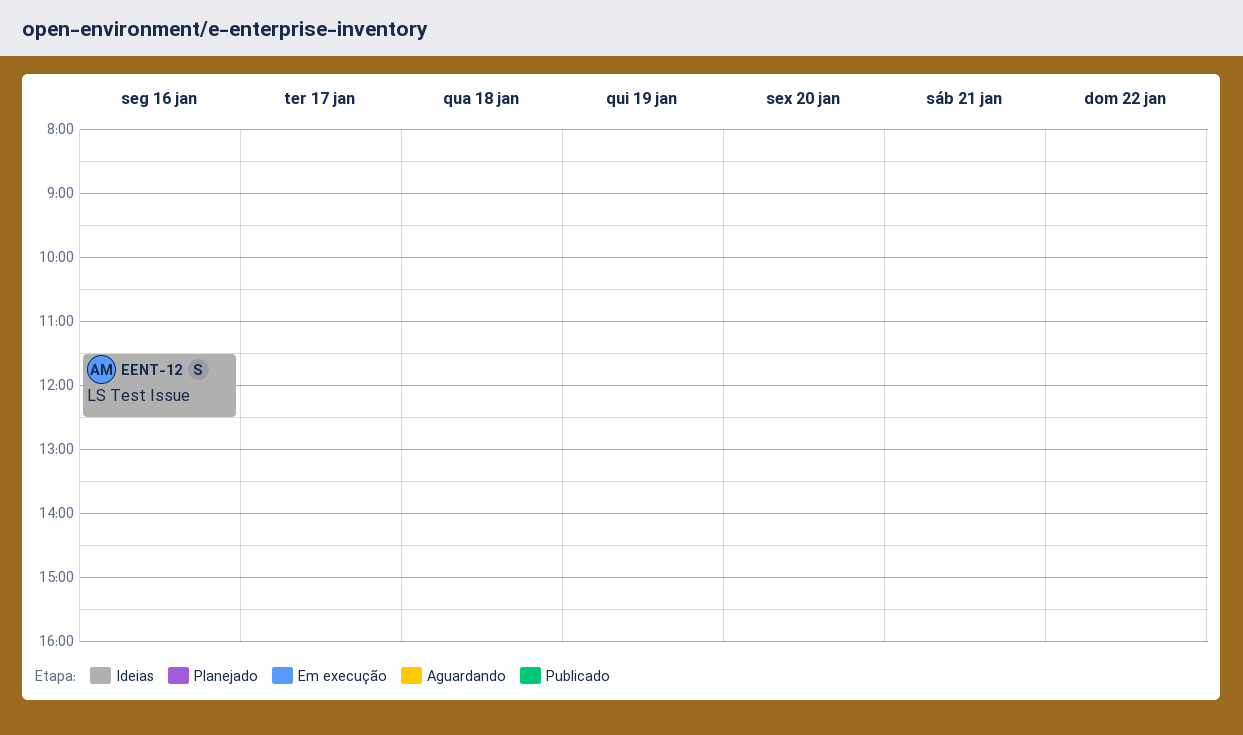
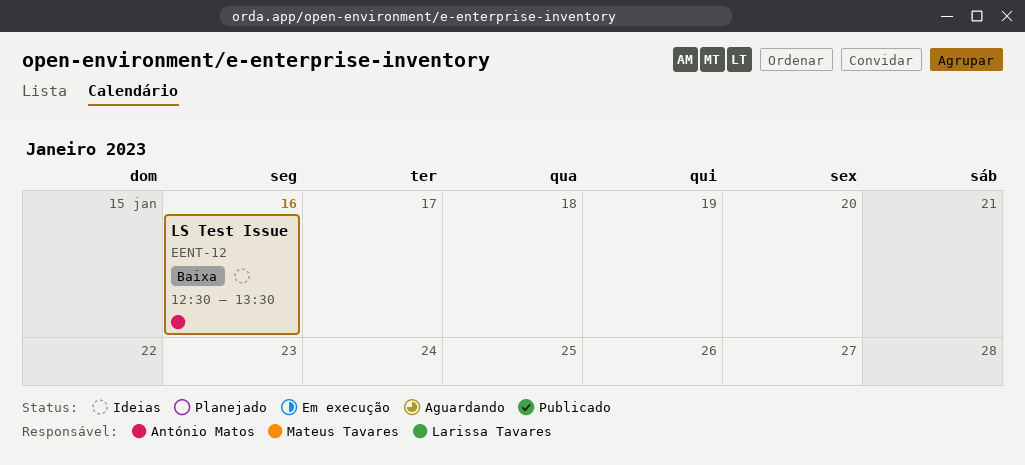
EENT-12, begins: 11:30 -> 12:30
EENT-12, ends: 12:30 -> 13:30

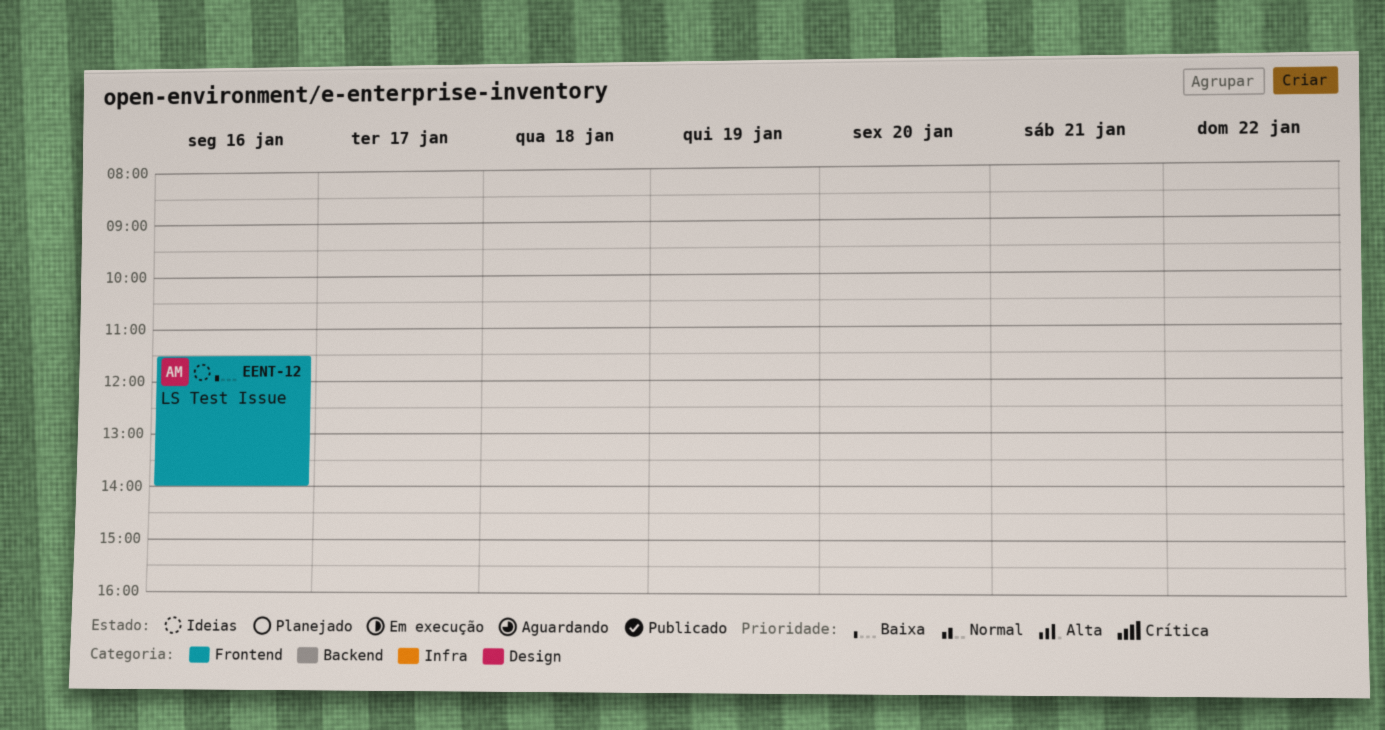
EENT-12, begins: 12:30 -> 11:30
EENT-12, ends: 13:30 -> 14:00

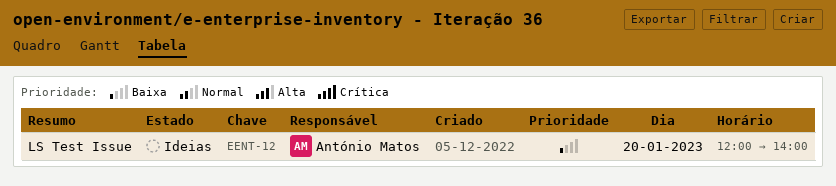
EENT-12, day: Jan 16 -> Jan 20
EENT-12, begins: 11:30 -> 12:00

